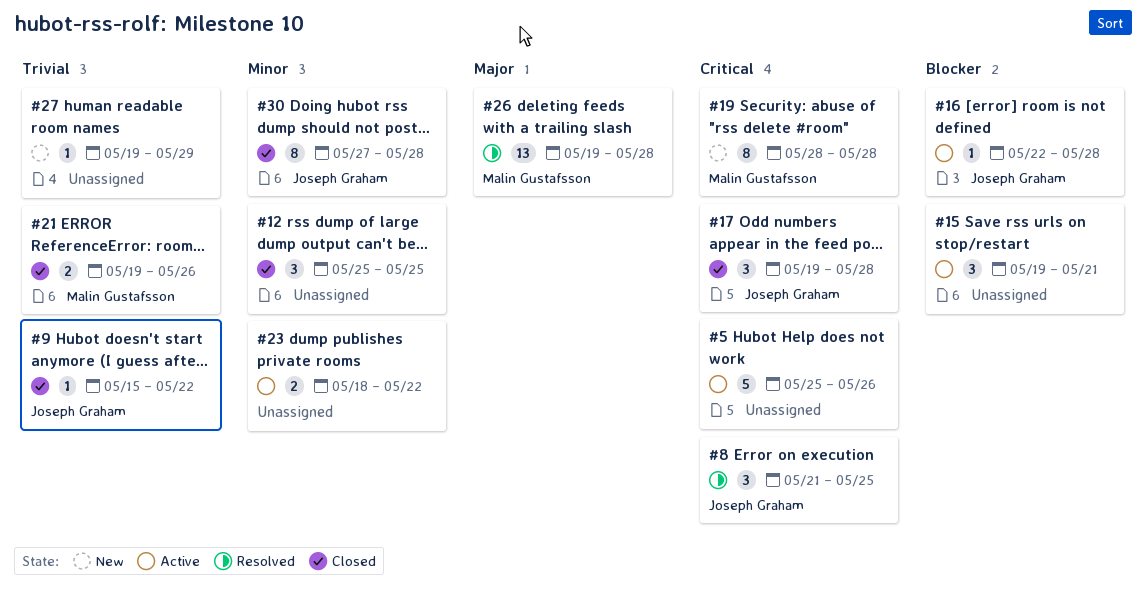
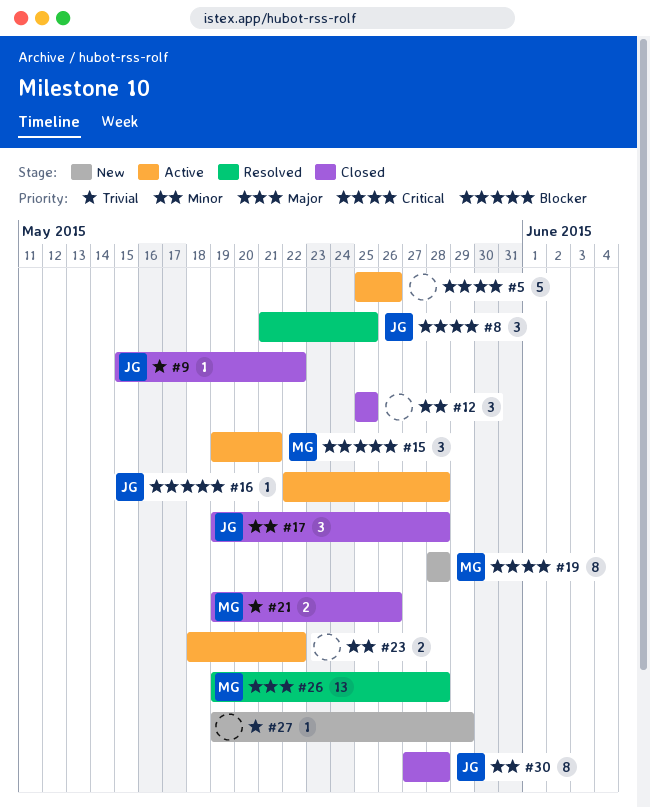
#15, owner: none -> Malin Gustafsson
#17, priority: Critical -> Minor

